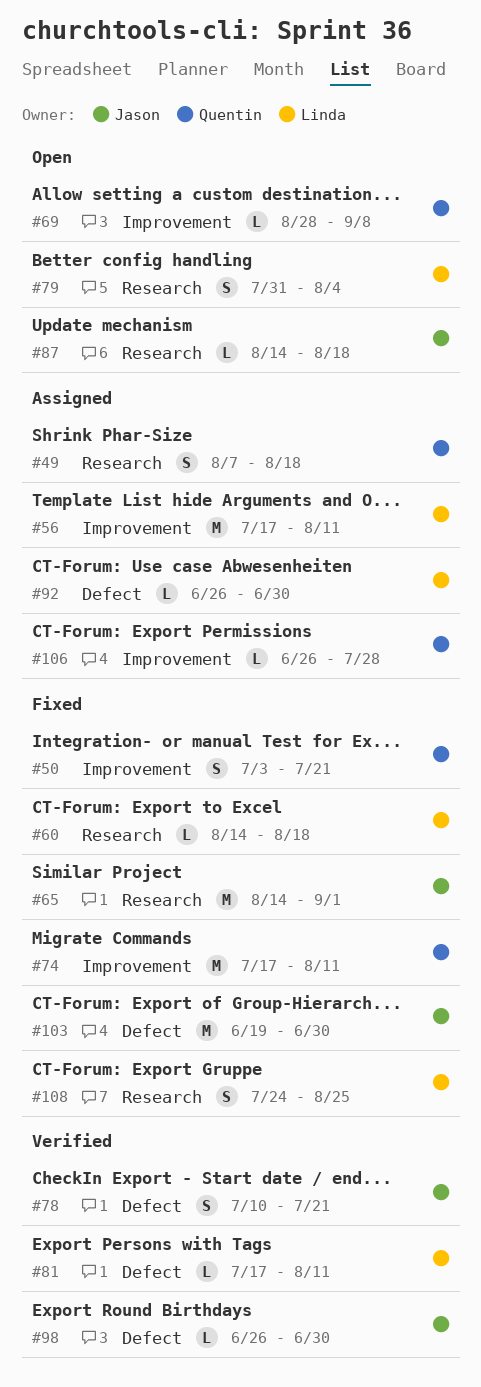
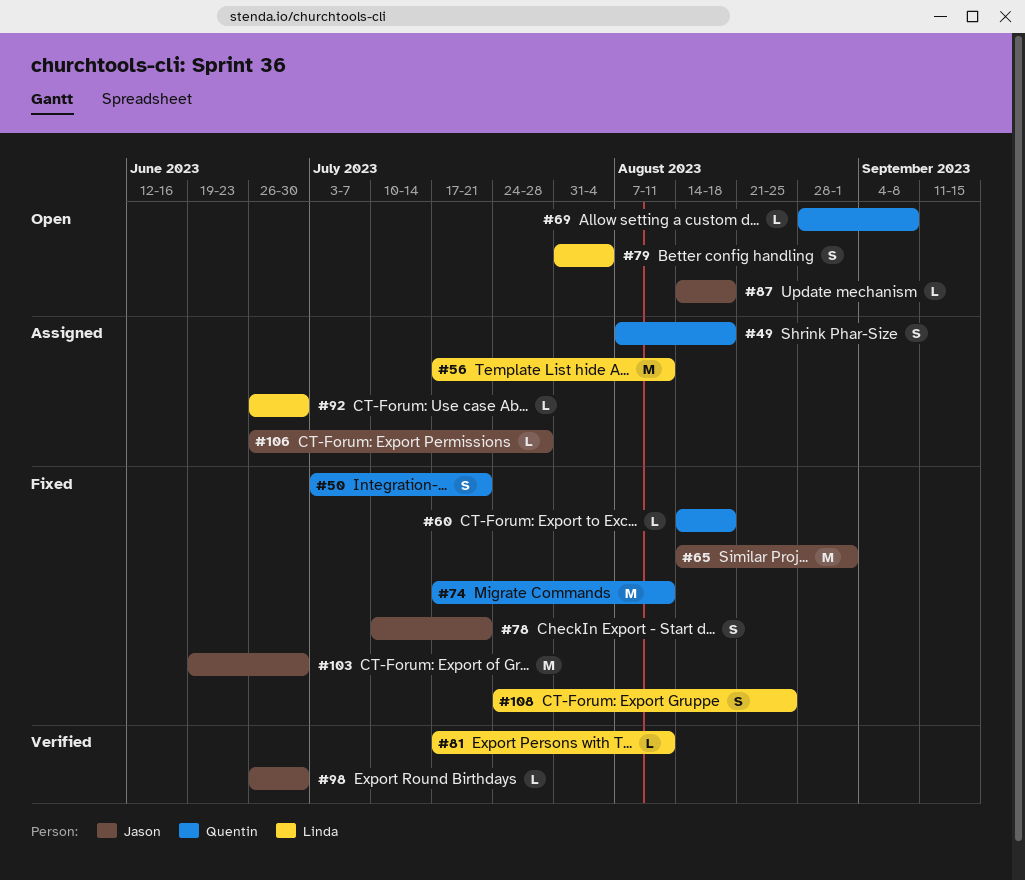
#60, owner: Linda -> Quentin
#78, status: Verified -> Fixed
#106, owner: Quentin -> Jason

